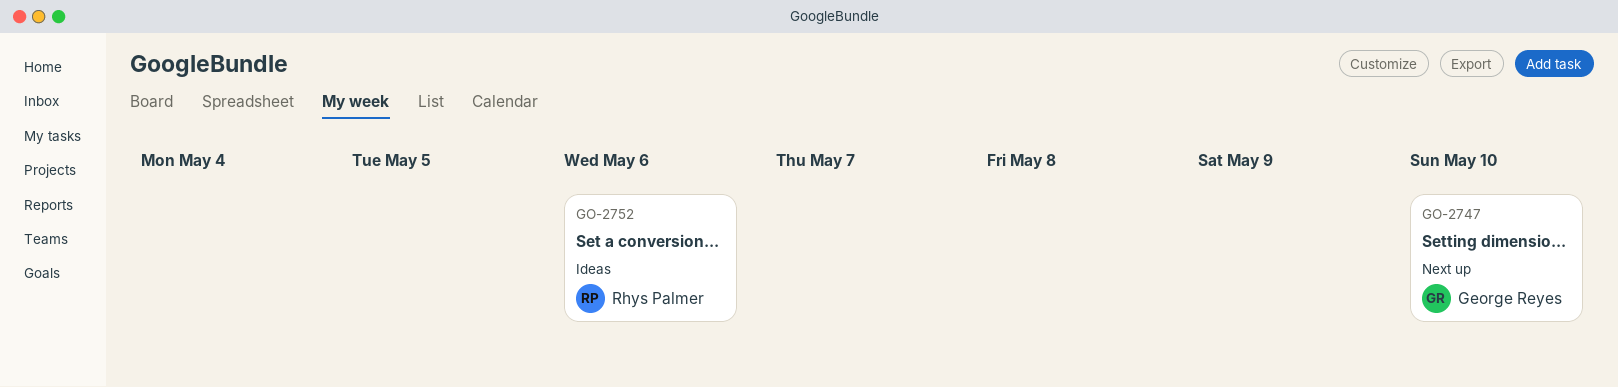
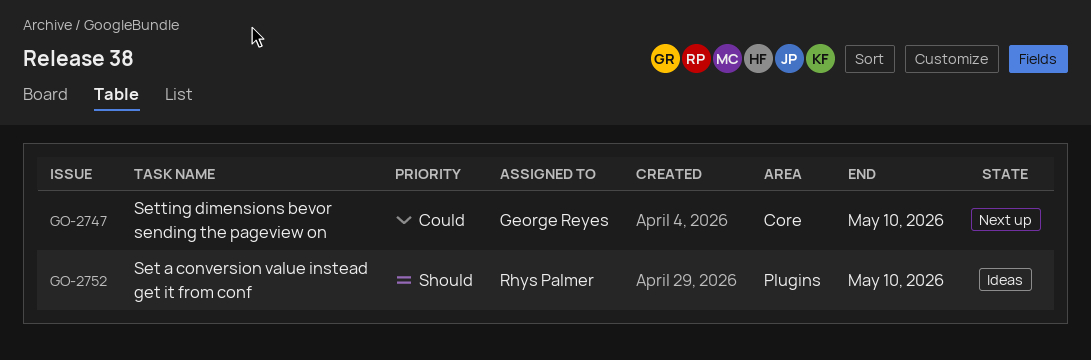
GO-2752, due: May 6 -> May 10

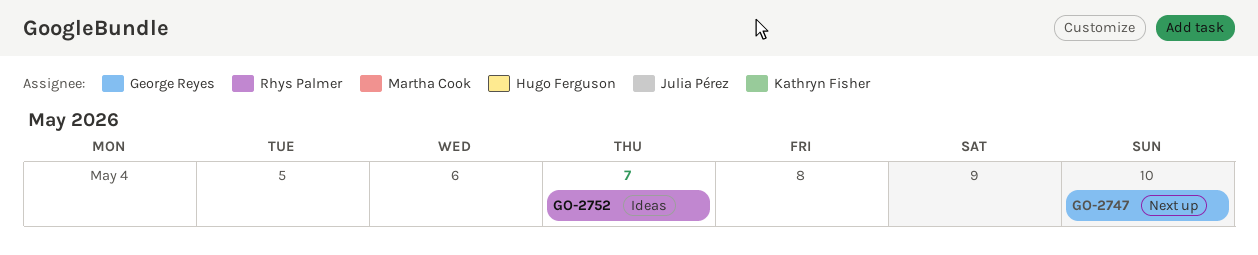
GO-2752, due: May 10 -> May 7

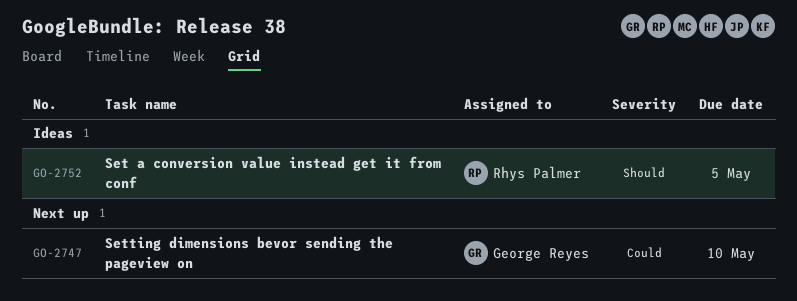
GO-2752, due: May 7 -> May 5

